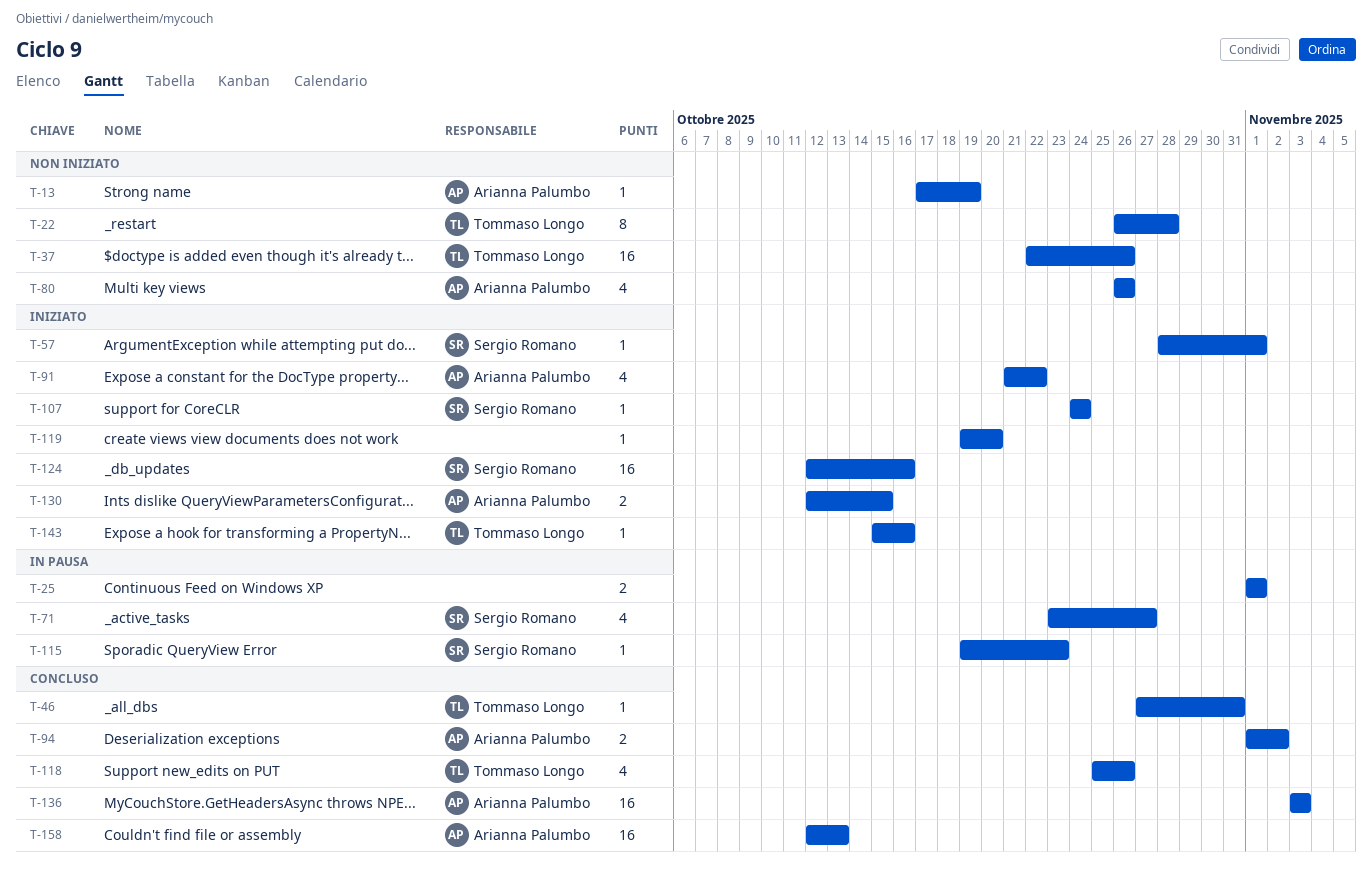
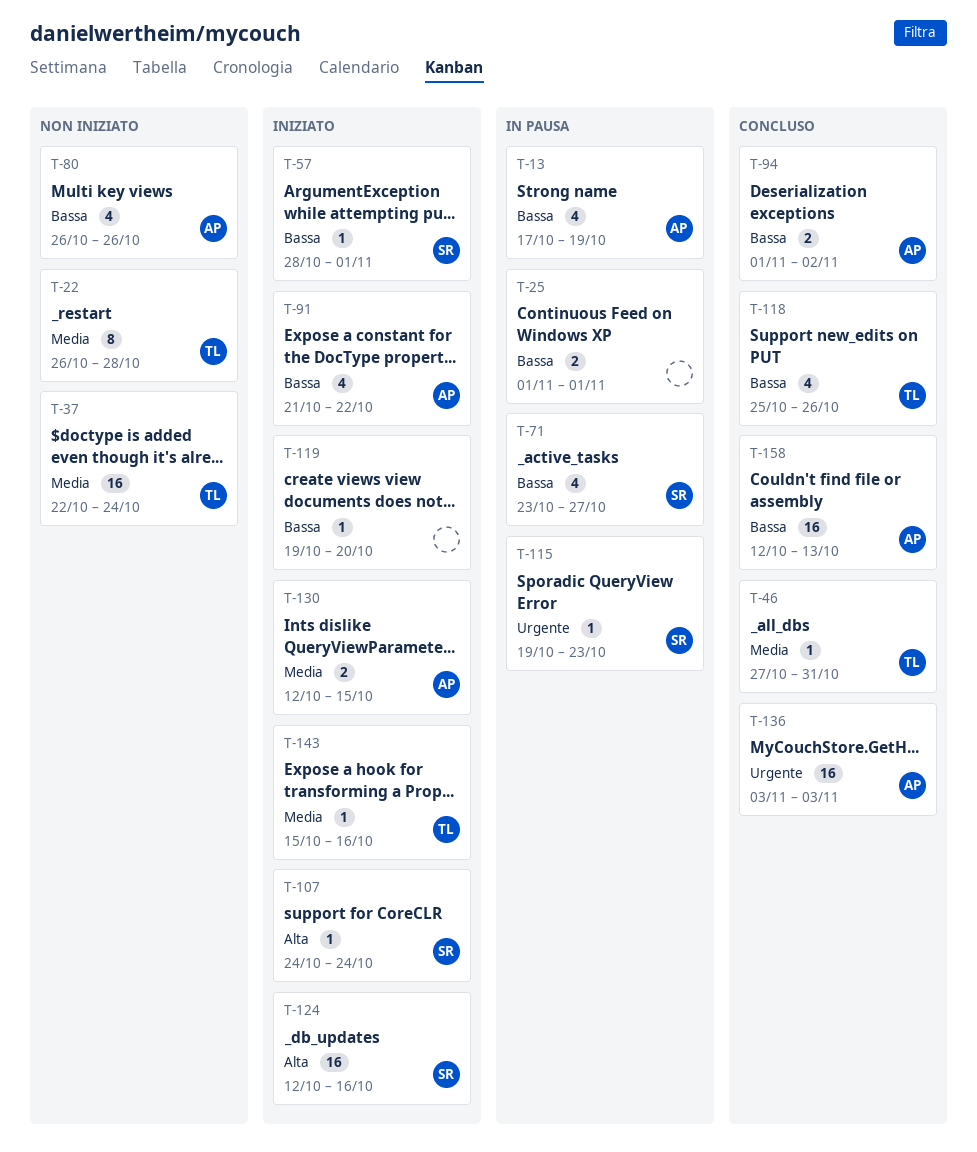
T-13, status: Non iniziato -> In pausa
T-13, estimate: 1 -> 4
T-37, due: Oct 26 -> Oct 24

